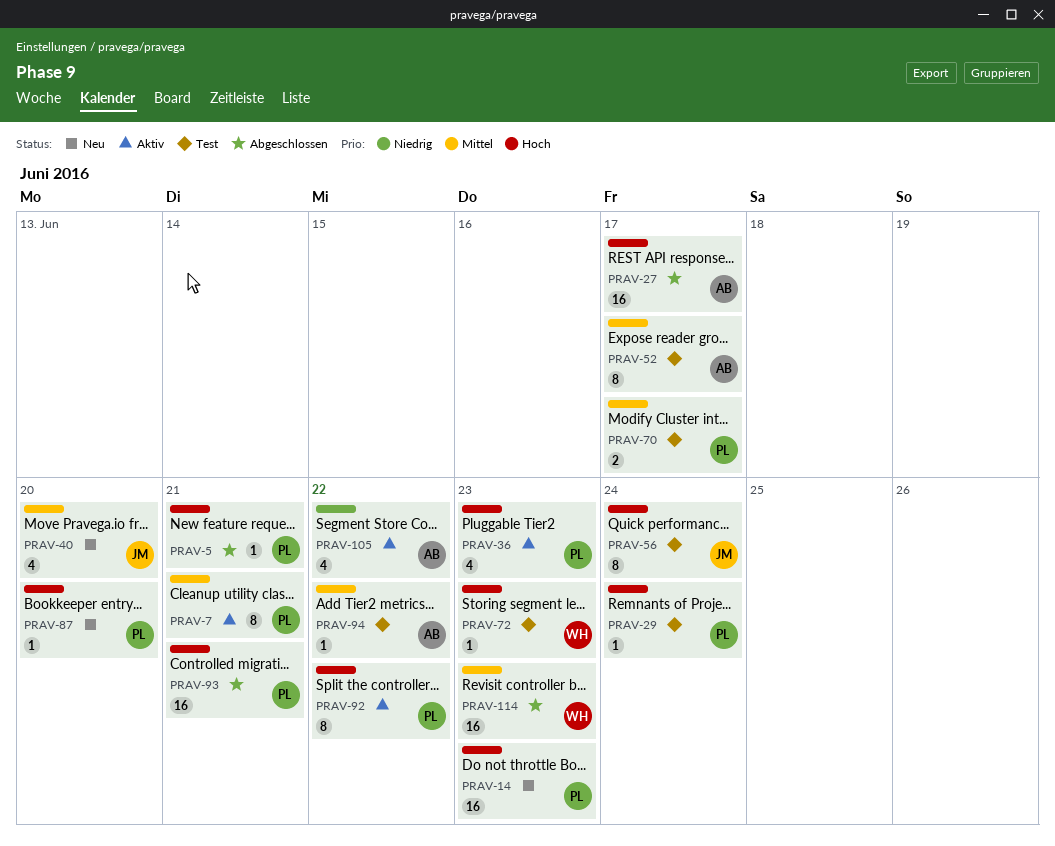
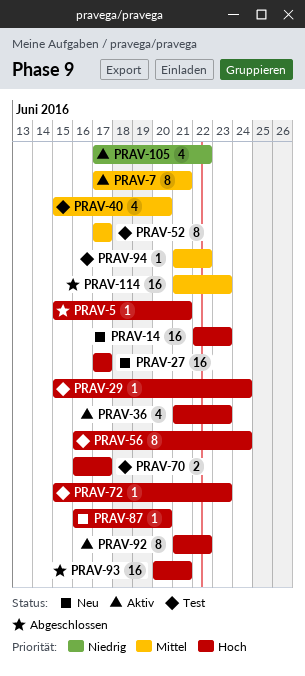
PRAV-27, status: Abgeschlossen -> Neu
PRAV-40, status: Neu -> Test
PRAV-70, priority: Mittel -> Hoch

